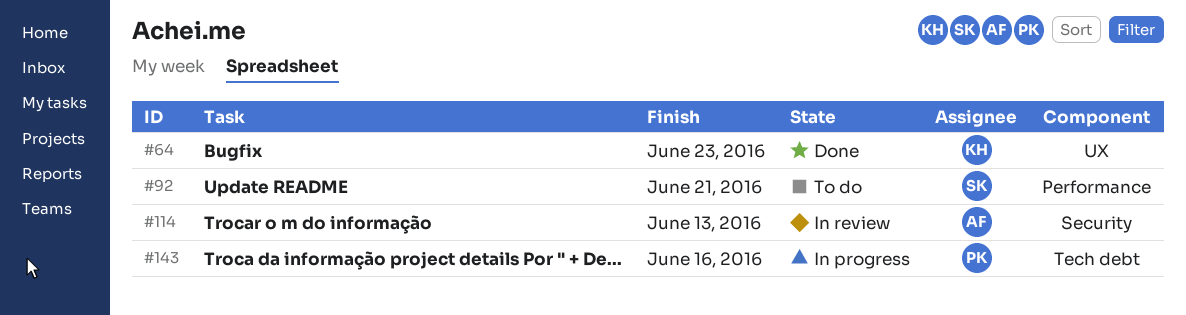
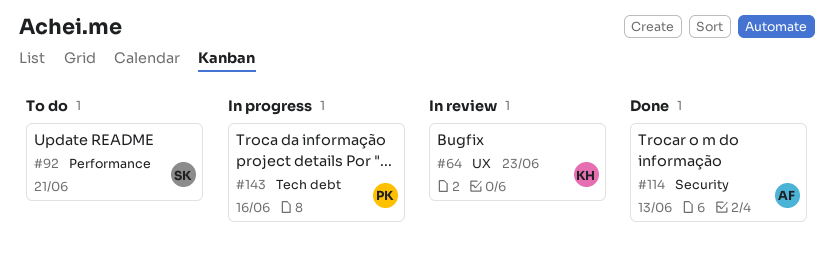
#64, status: Done -> In review
#114, status: In review -> Done

